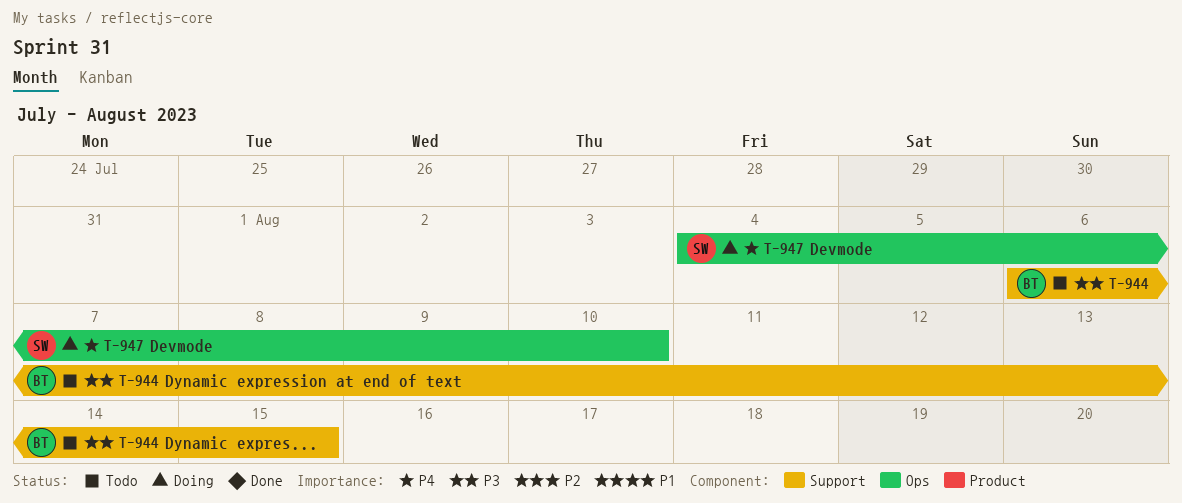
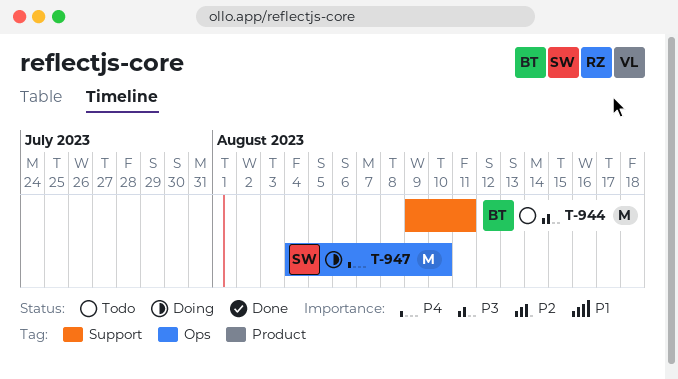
T-944, start: Aug 6 -> Aug 9
T-944, due: Aug 15 -> Aug 11

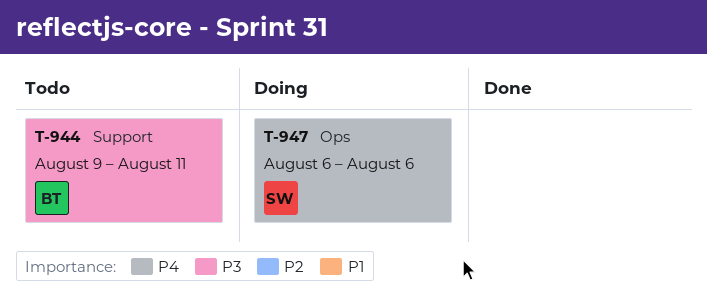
T-947, start: Aug 4 -> Aug 6
T-947, due: Aug 10 -> Aug 6

